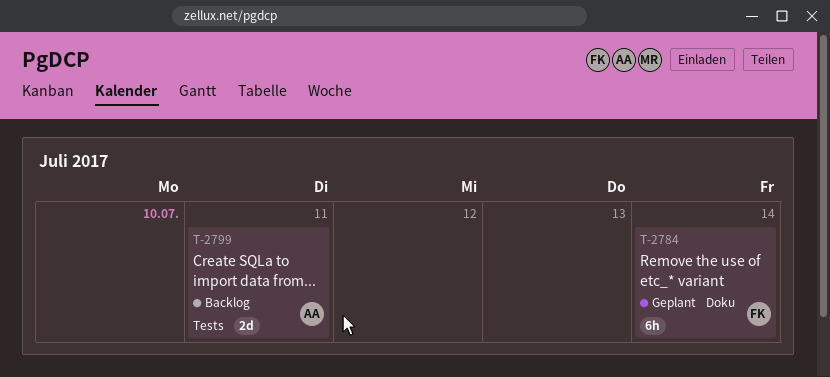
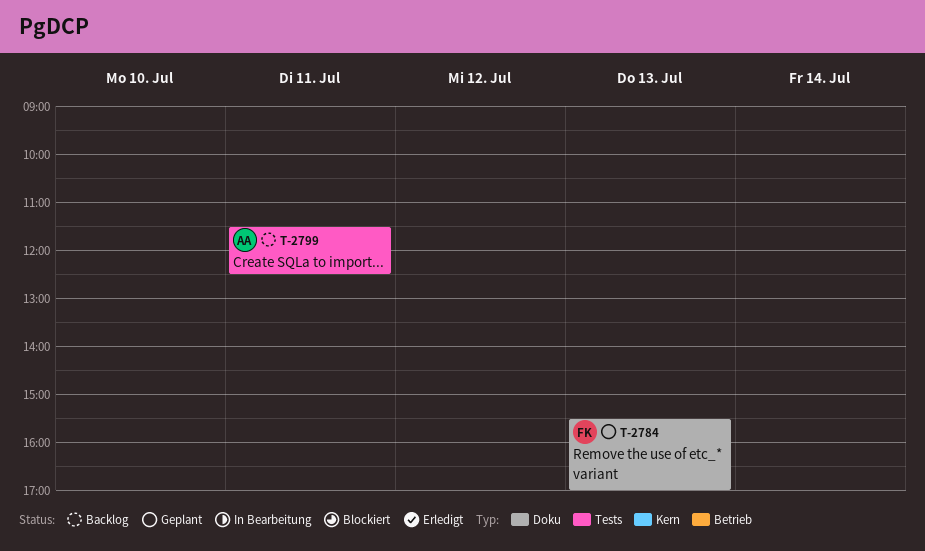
T-2784, day: Jul 14 -> Jul 13

